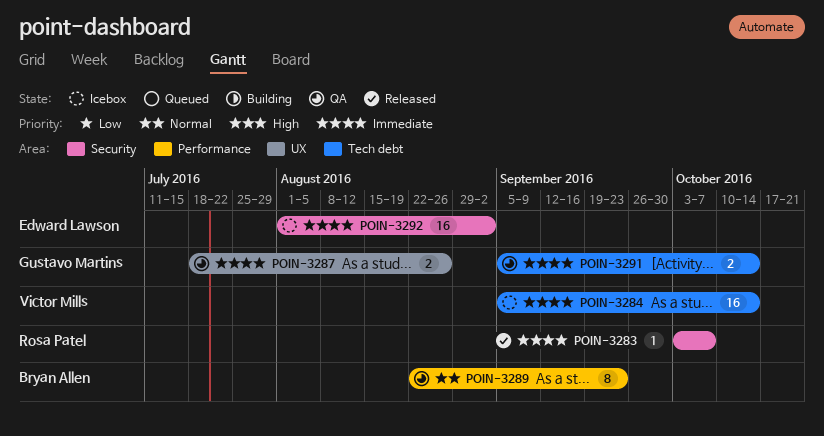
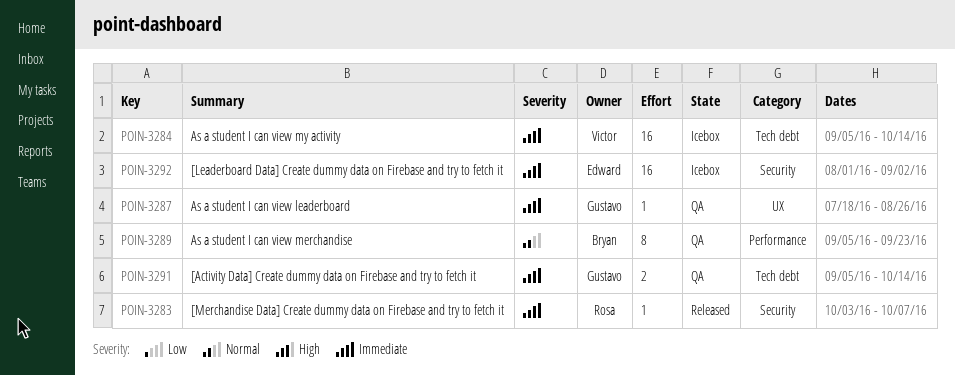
POIN-3287, estimate: 2 -> 1
POIN-3289, start: Aug 22 -> Sep 5

